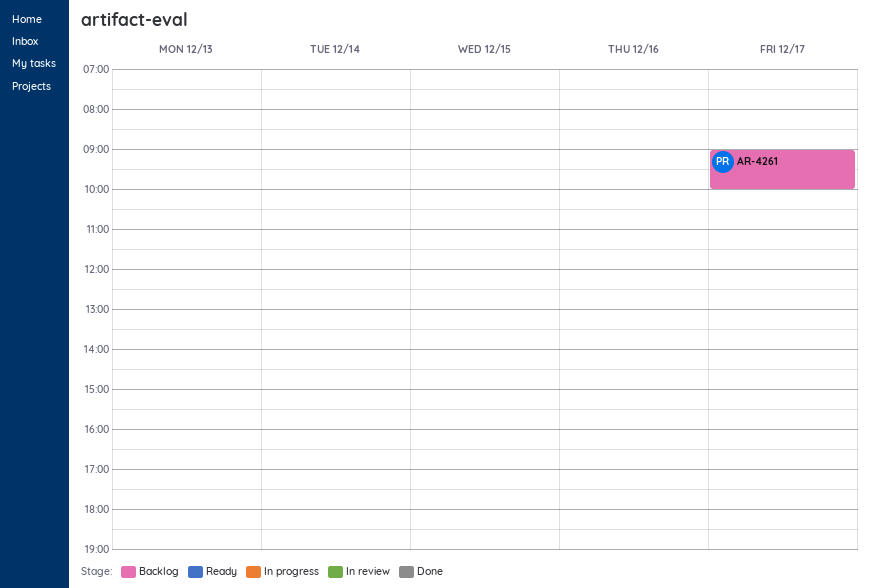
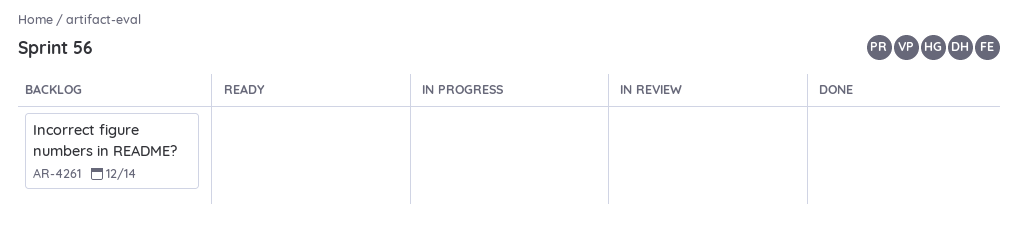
AR-4261, day: Dec 17 -> Dec 14

